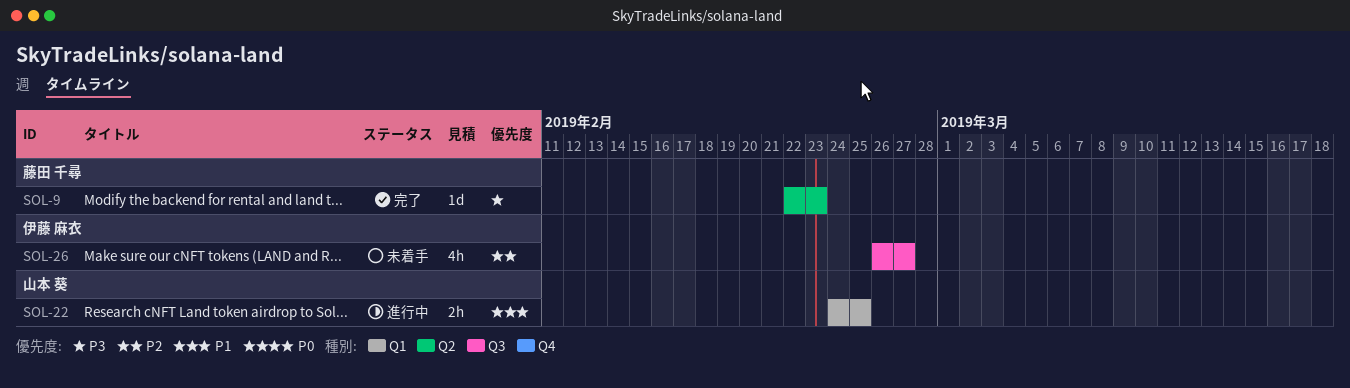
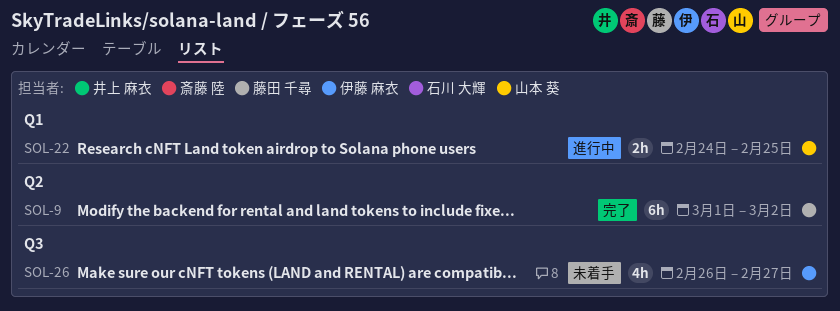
SOL-9, estimate: 1d -> 6h
SOL-9, start: Feb 22 -> Mar 1
SOL-9, due: Feb 23 -> Mar 2

